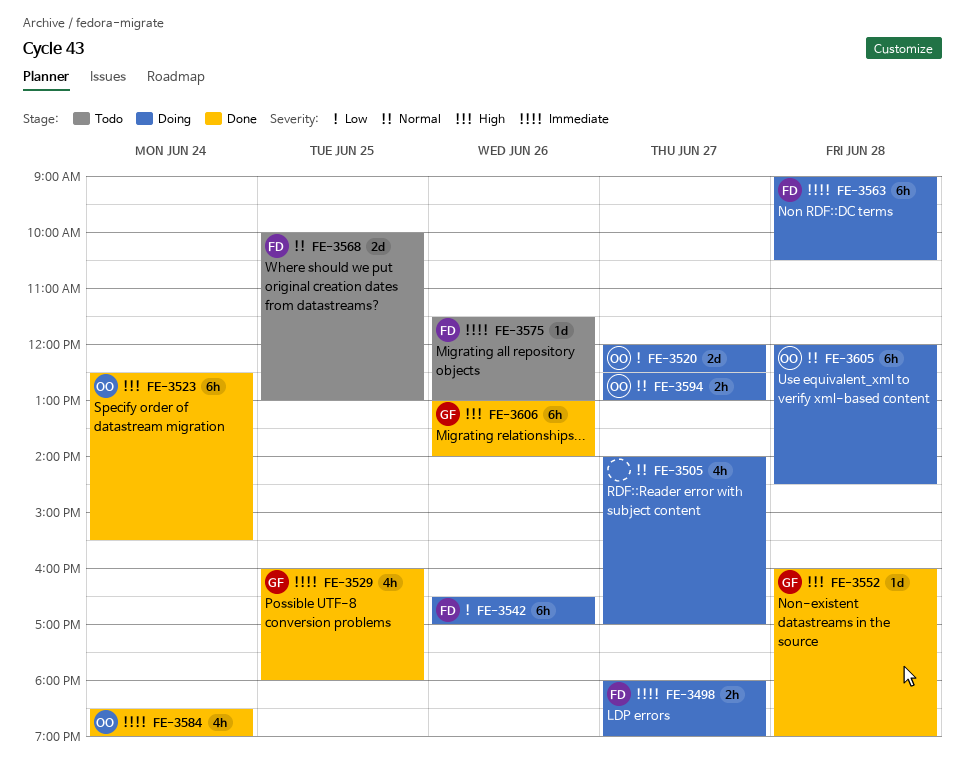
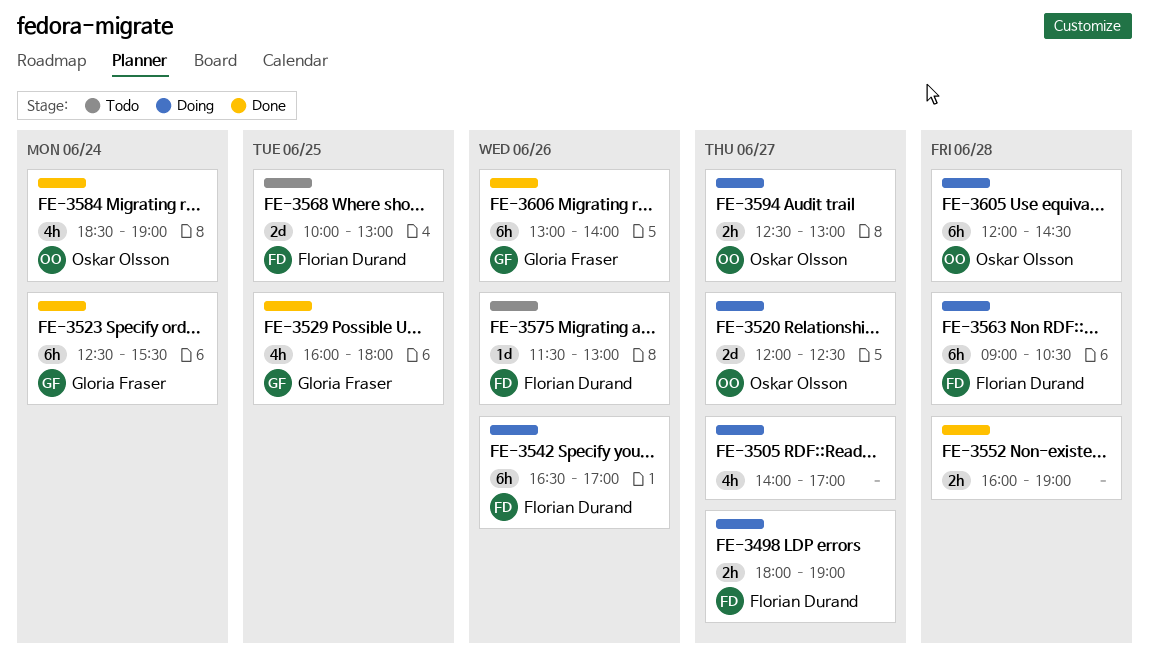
FE-3523, owner: Oskar Olsson -> Gloria Fraser
FE-3552, owner: Gloria Fraser -> none
FE-3552, estimate: 1d -> 2h

